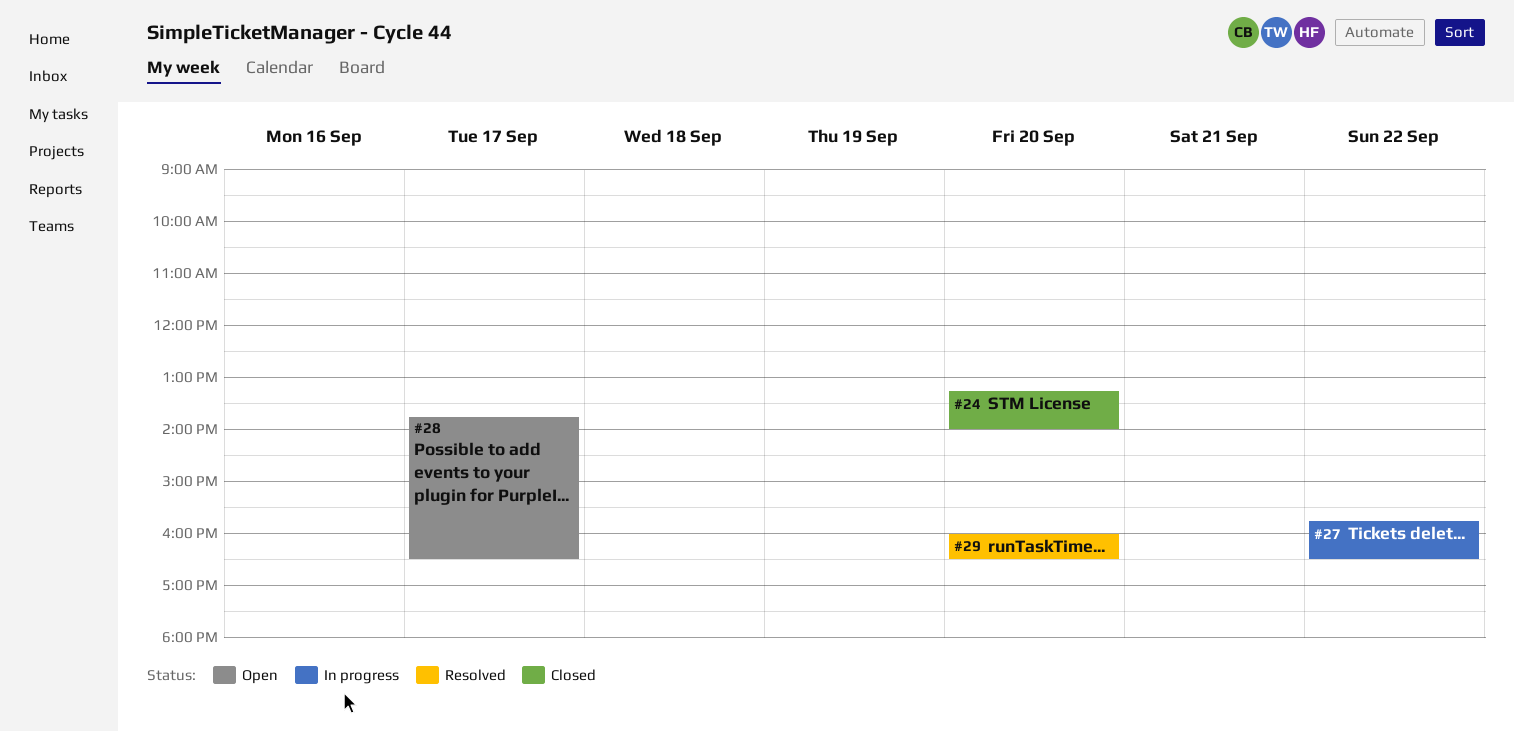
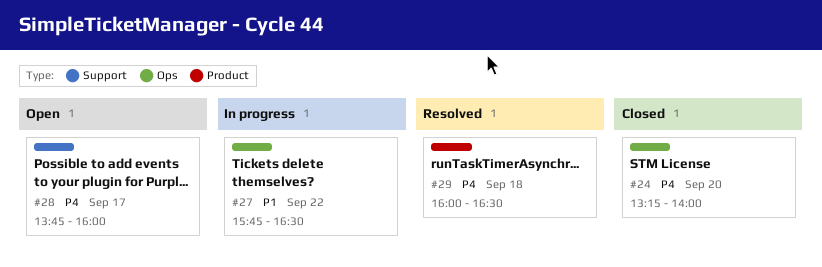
#28, ends: 16:30 -> 16:00
#29, day: Sep 20 -> Sep 18

